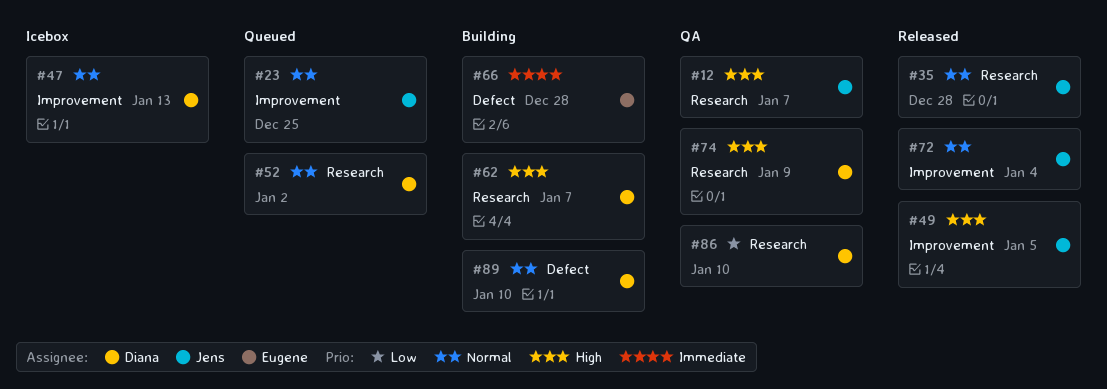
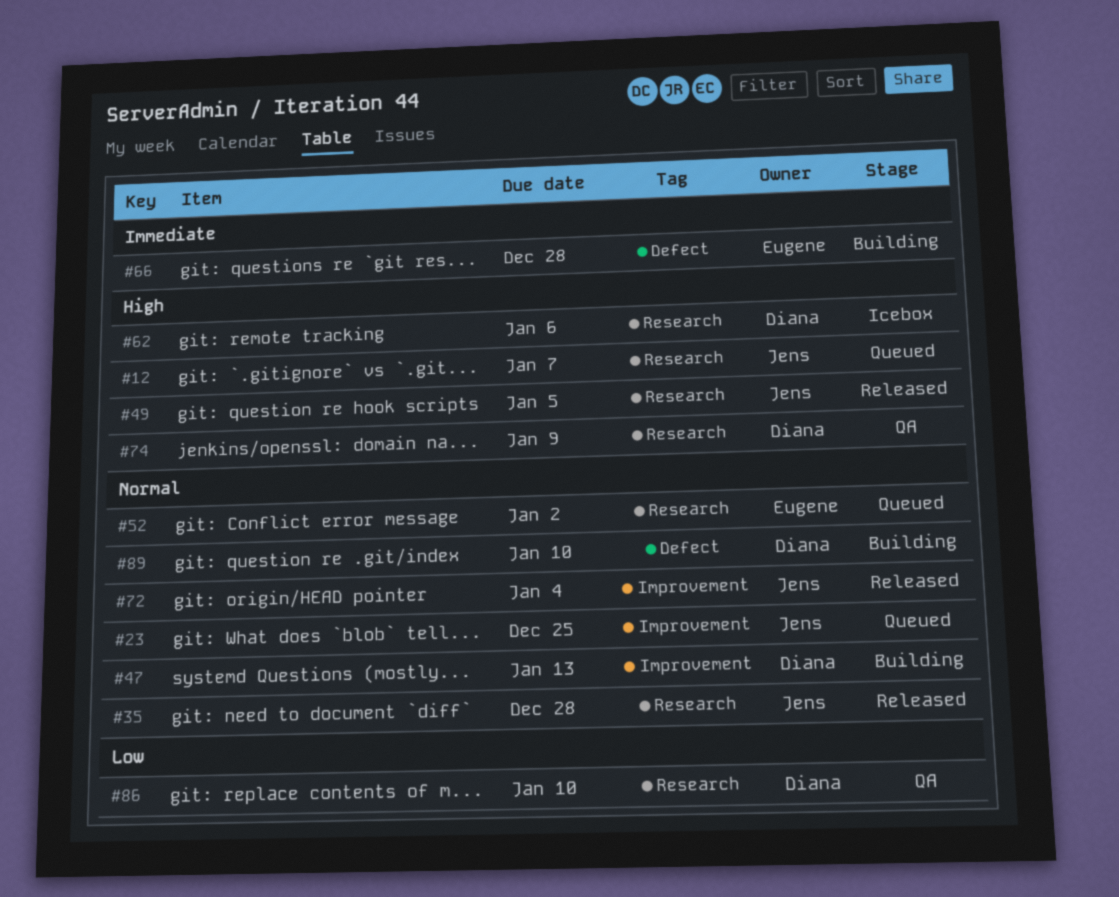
#12, status: QA -> Queued
#47, status: Icebox -> Building
#49, label: Improvement -> Research
#52, owner: Diana -> Eugene
#62, status: Building -> Icebox
#62, due: Jan 7 -> Jan 6

